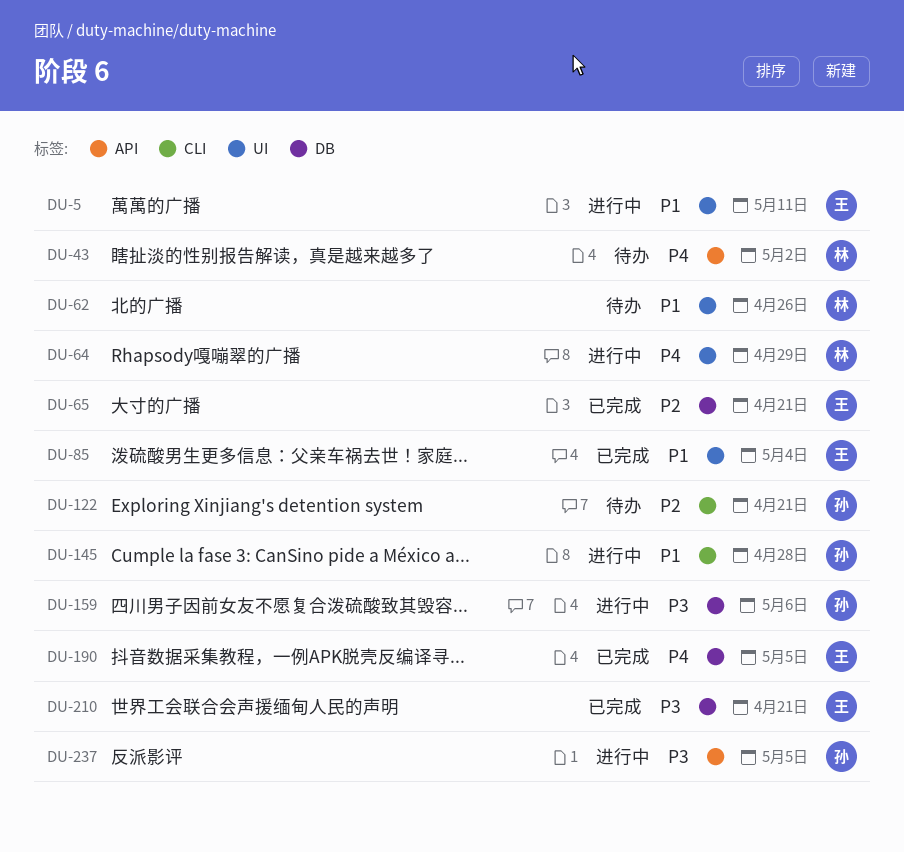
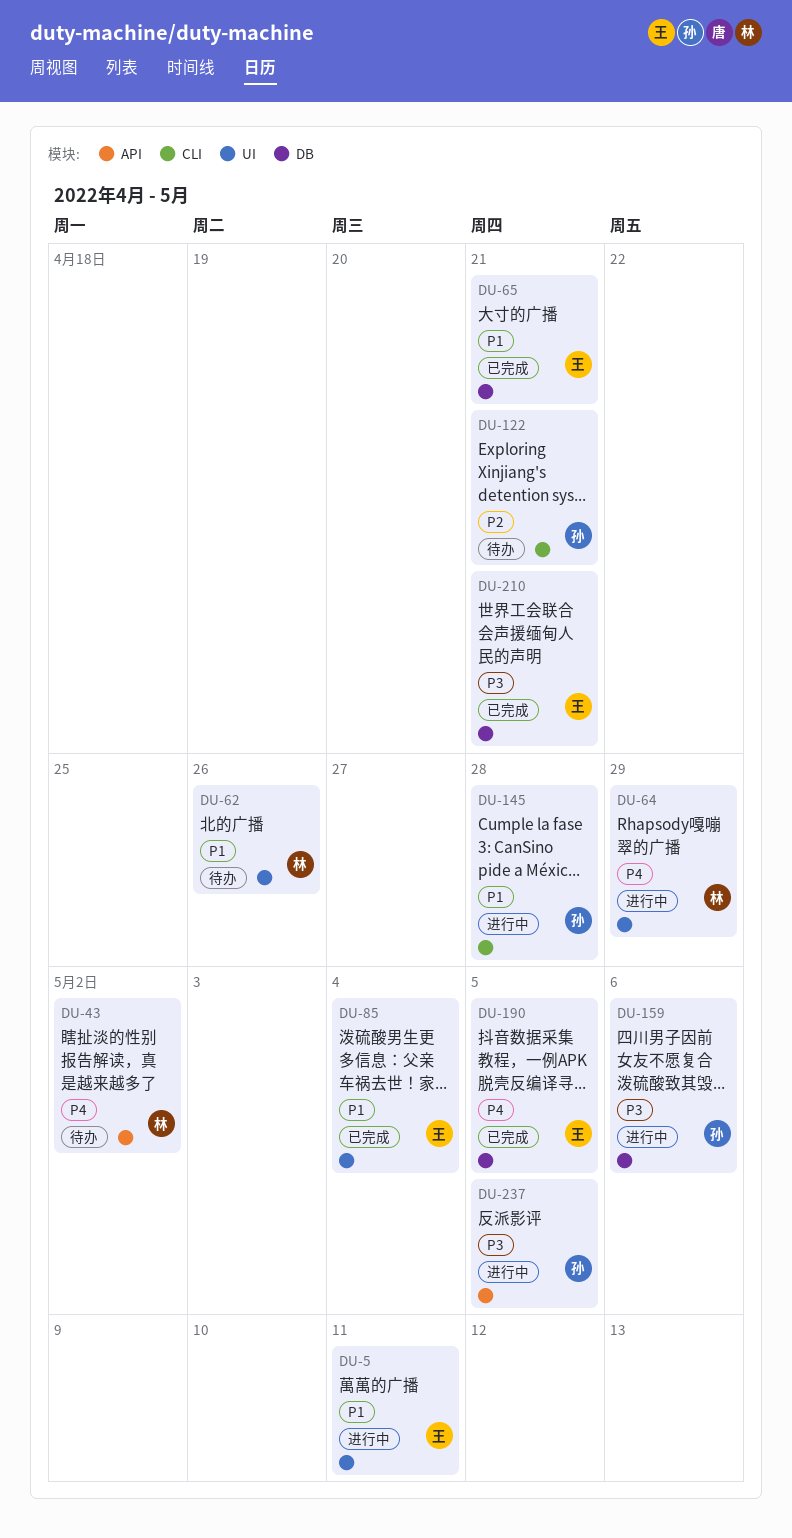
DU-65, priority: P2 -> P1

